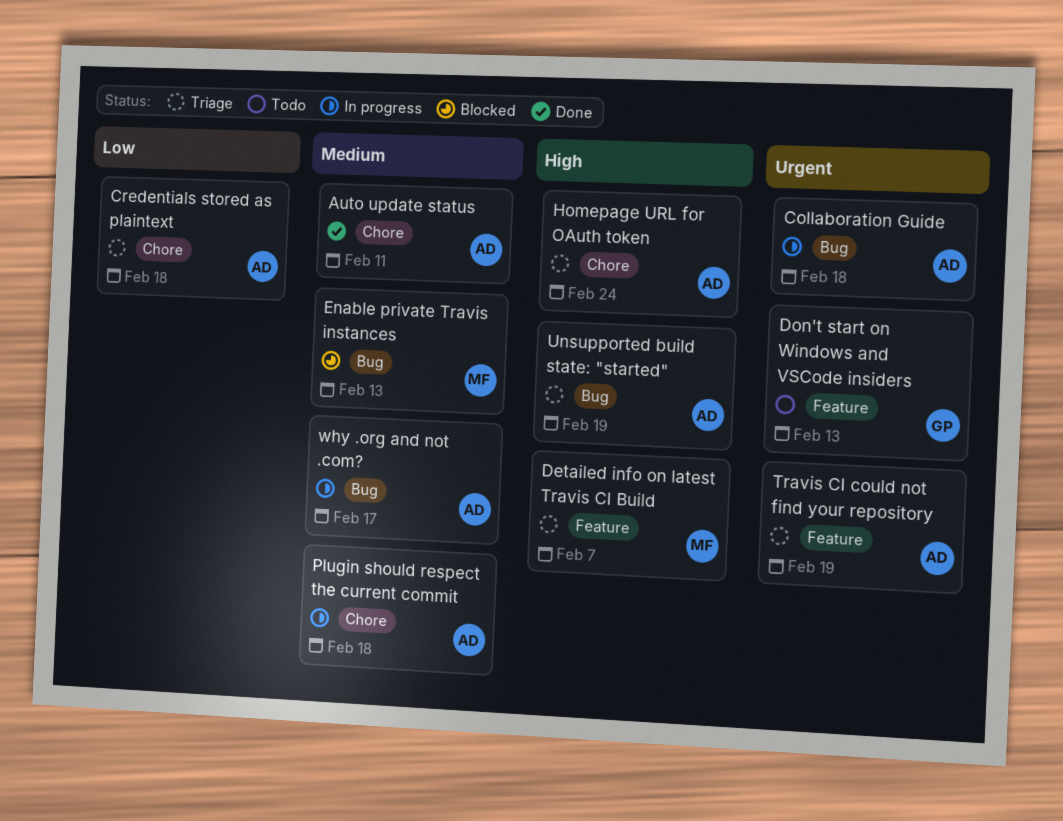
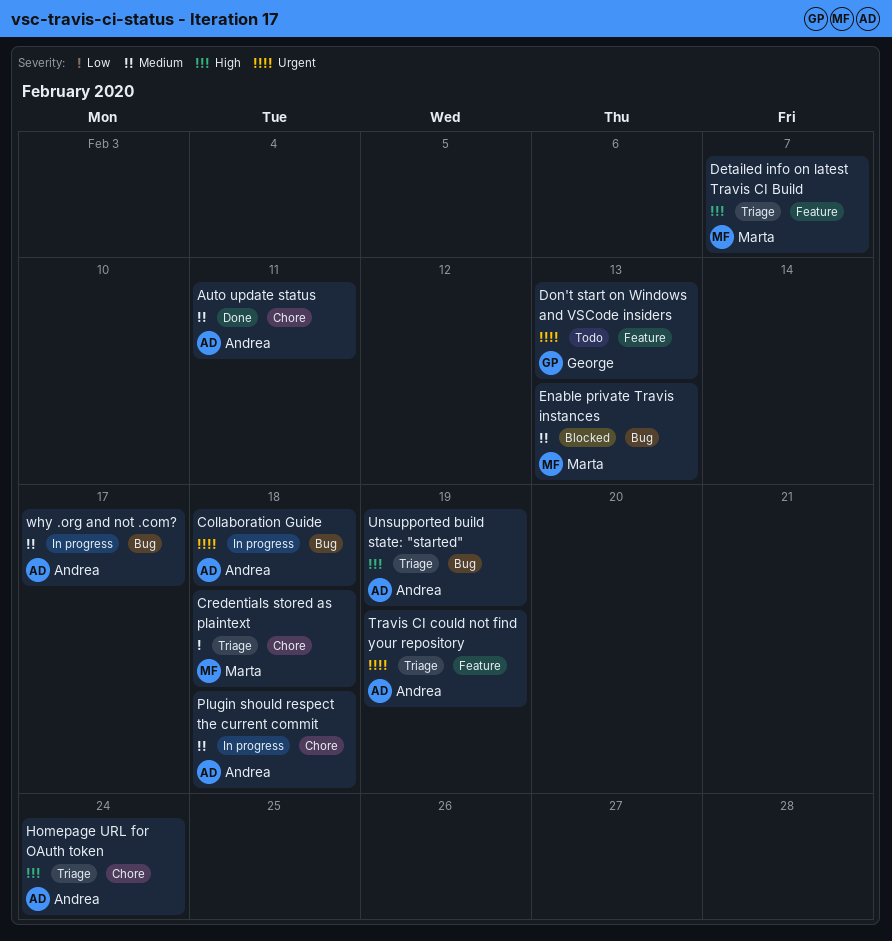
Credentials stored as plaintext, owner: Andrea -> Marta

